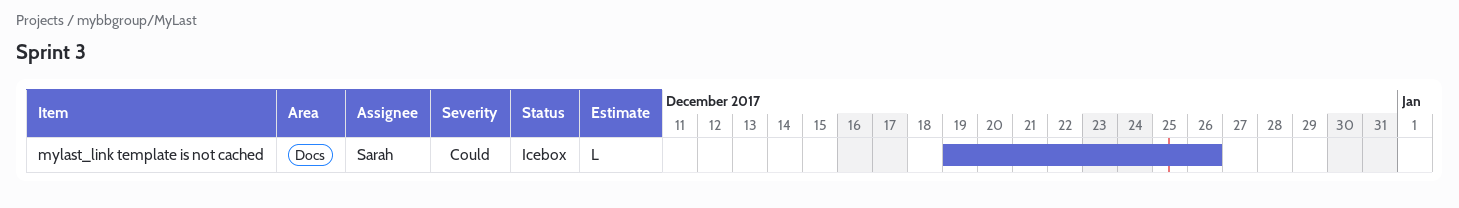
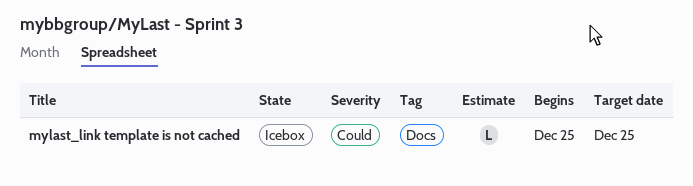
mylast_link template is not cached, start: Dec 19 -> Dec 25
mylast_link template is not cached, due: Dec 26 -> Dec 25

